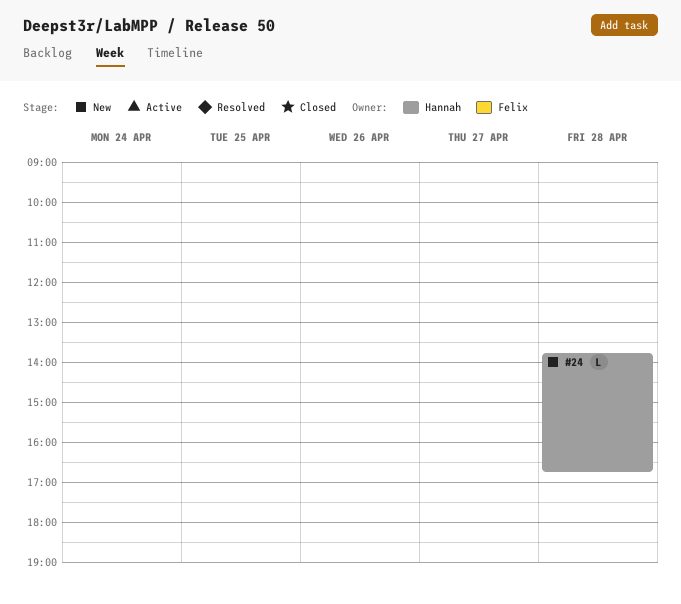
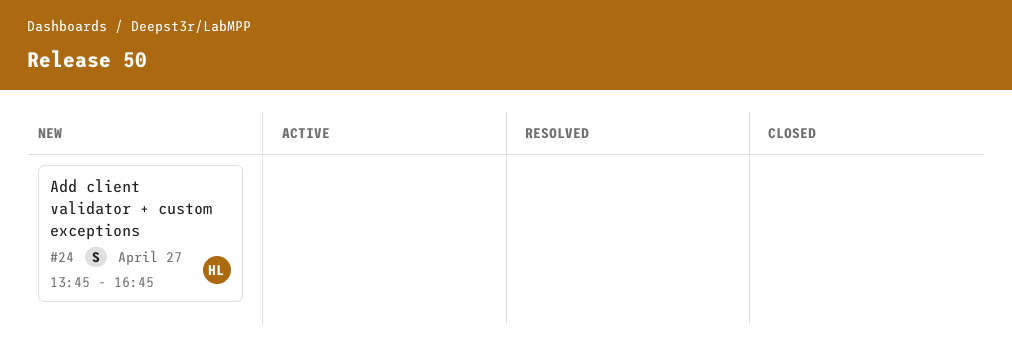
#24, estimate: L -> S
#24, day: Apr 28 -> Apr 27

